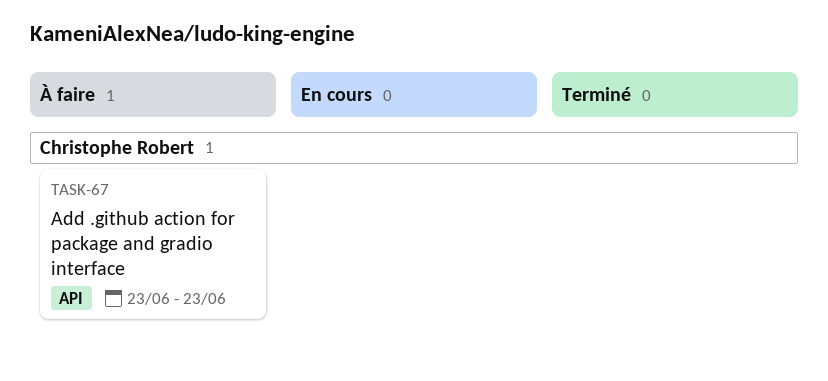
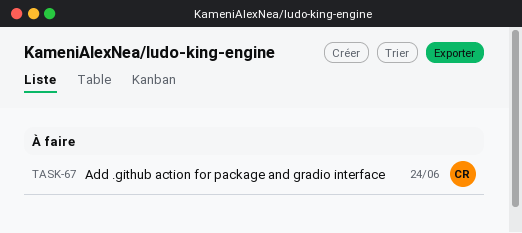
TASK-67, due: Jun 23 -> Jun 24

